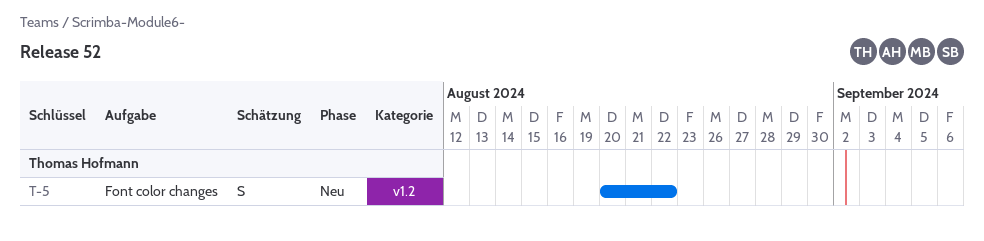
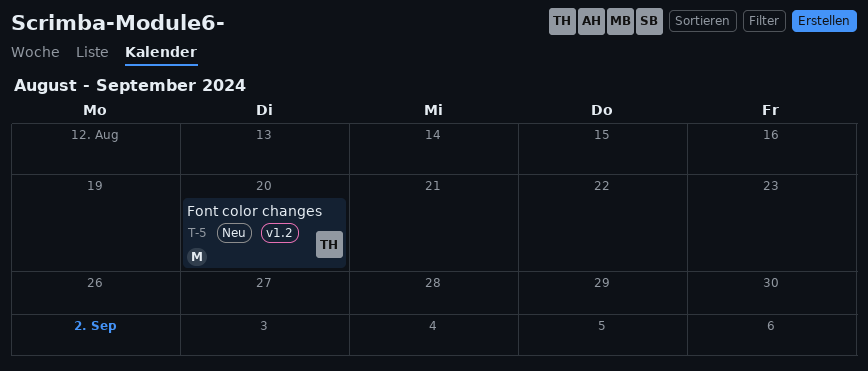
T-5, estimate: S -> M
T-5, due: Aug 22 -> Aug 20

